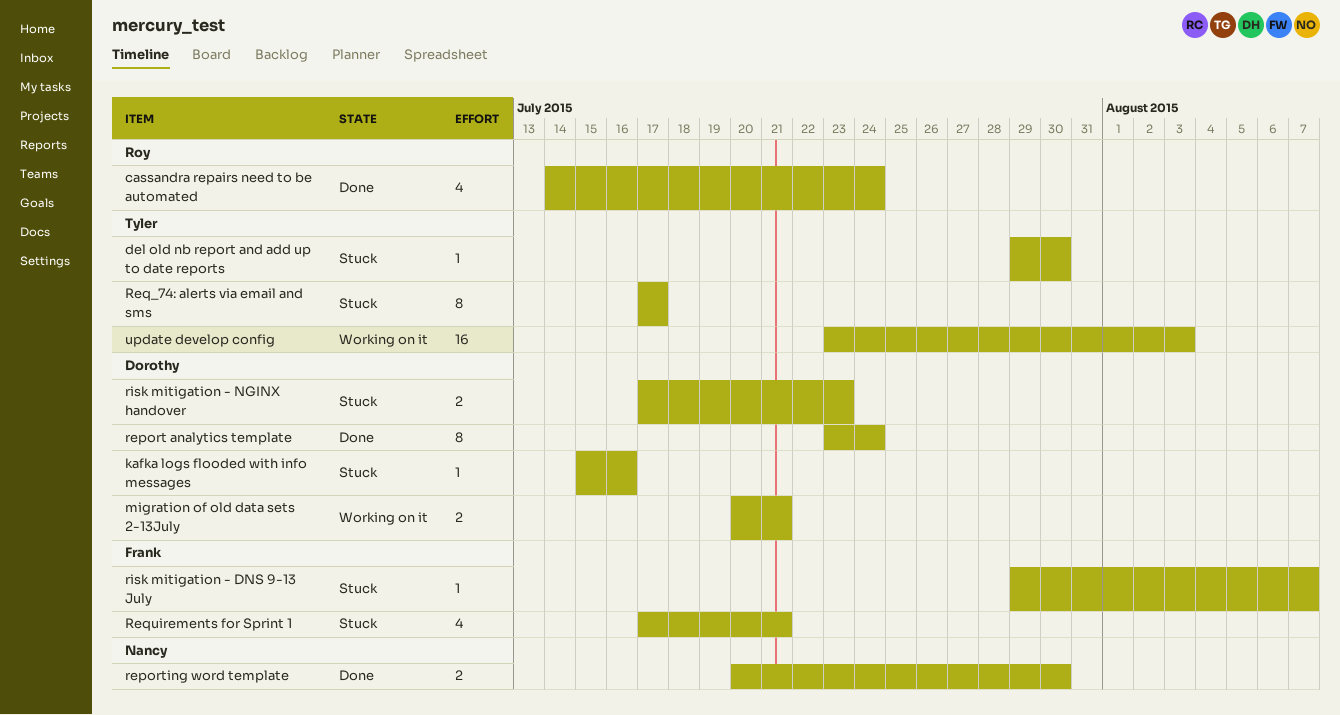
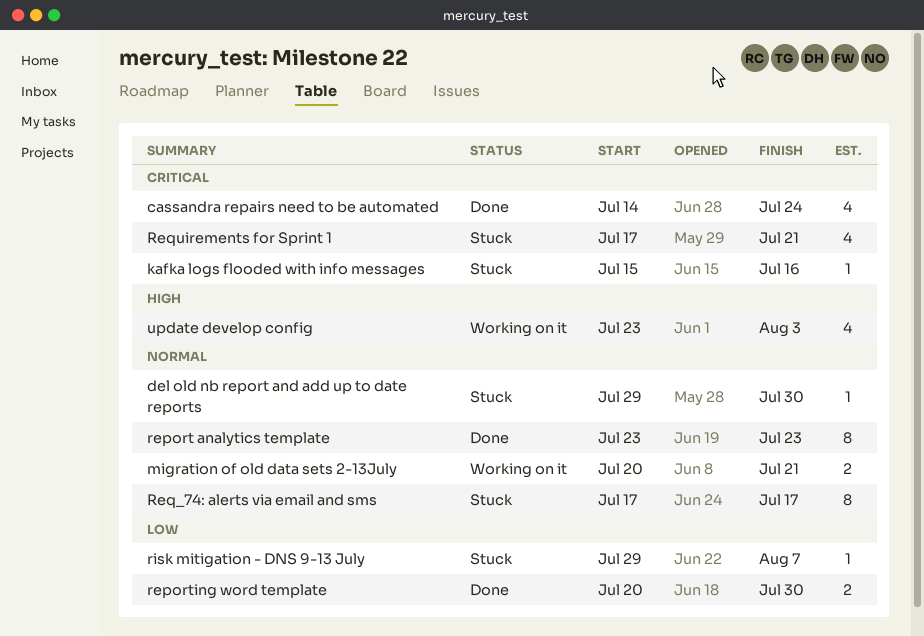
report analytics template, due: Jul 24 -> Jul 23
risk mitigation - NGINX handover: present -> none
update develop config, estimate: 16 -> 4

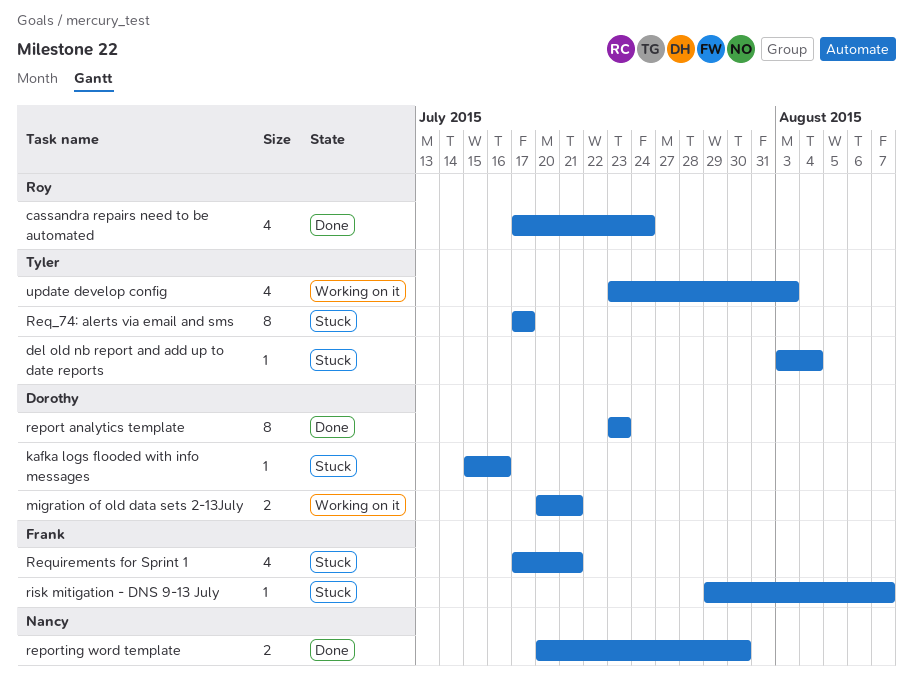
cassandra repairs need to be automated, start: Jul 14 -> Jul 17
del old nb report and add up to date reports, start: Jul 29 -> Aug 3
del old nb report and add up to date reports, due: Jul 30 -> Aug 4

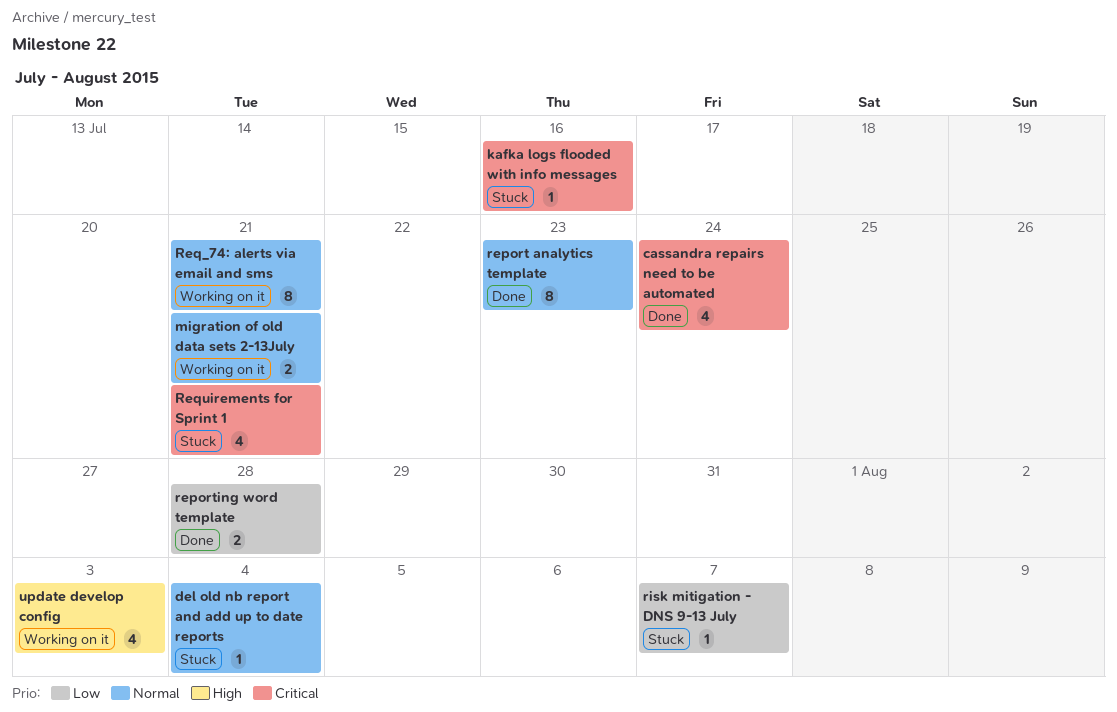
reporting word template, due: Jul 30 -> Jul 28
Req_74: alerts via email and sms, status: Stuck -> Working on it
Req_74: alerts via email and sms, due: Jul 17 -> Jul 21

